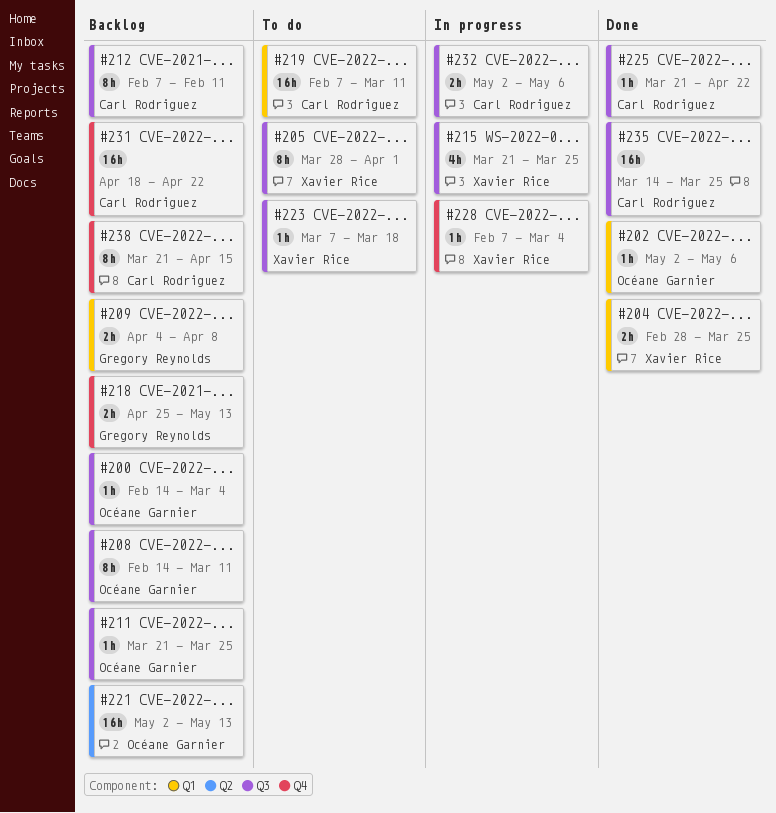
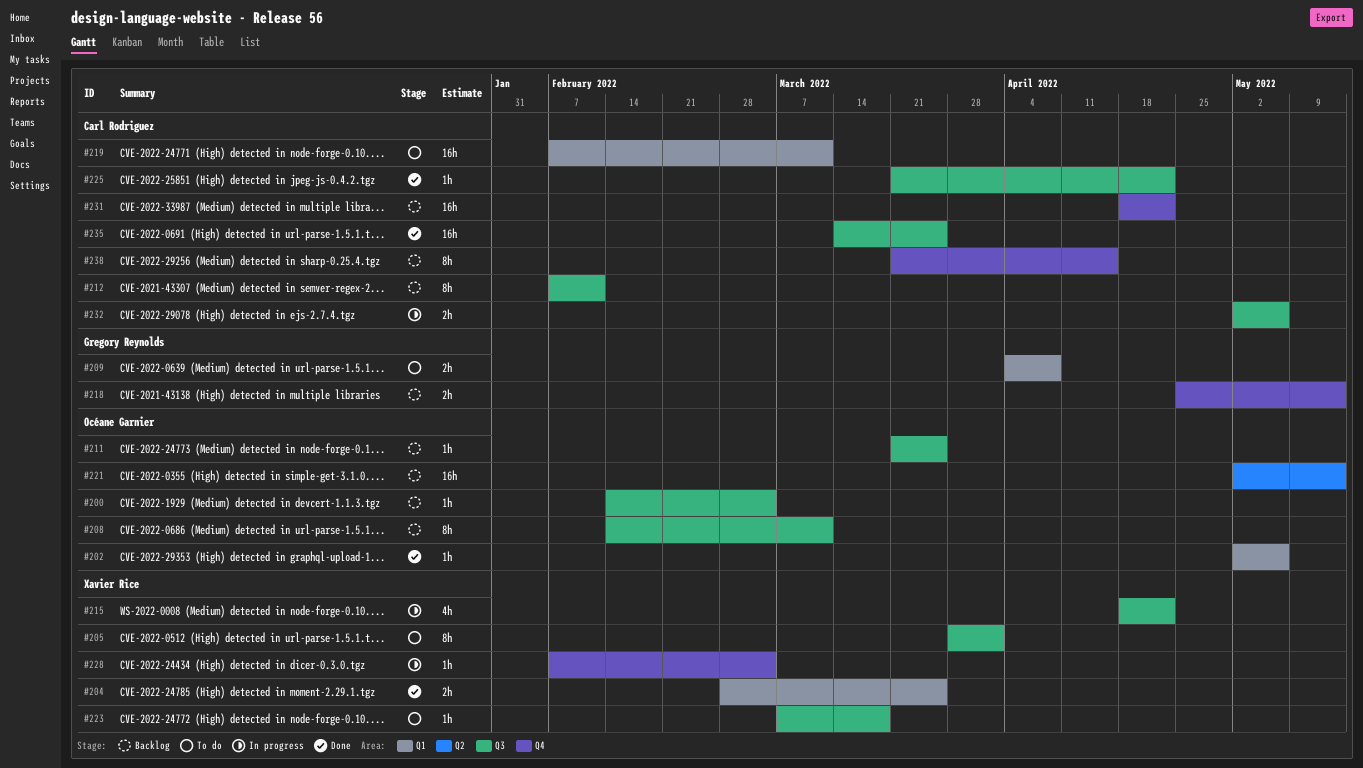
#209, status: Backlog -> To do
#215, start: Mar 21 -> Apr 18
#215, due: Mar 25 -> Apr 22

